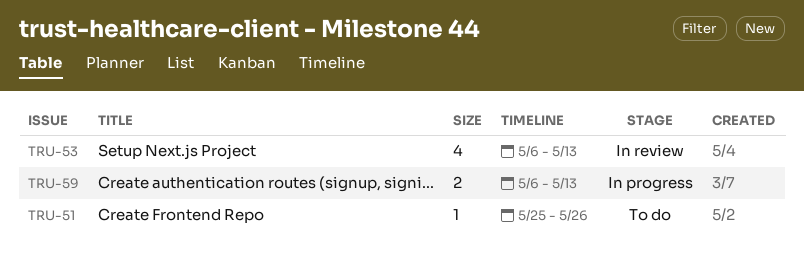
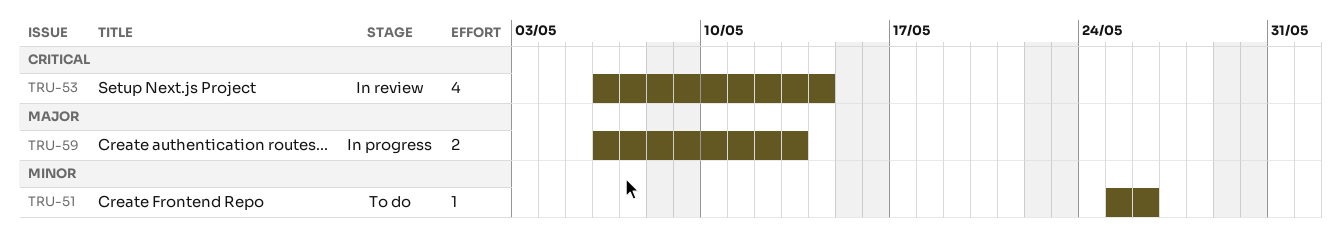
TRU-53, due: May 13 -> May 14

